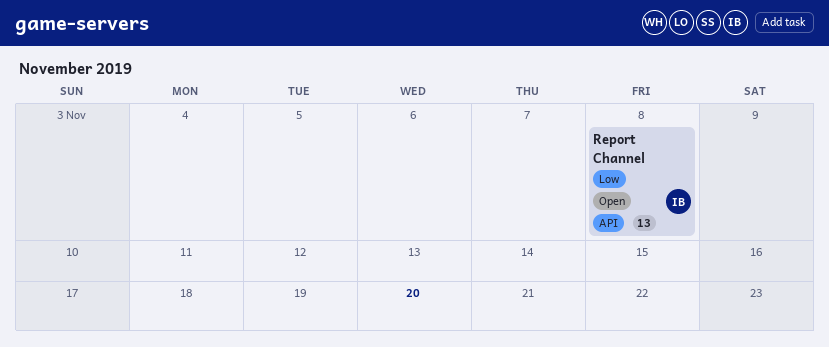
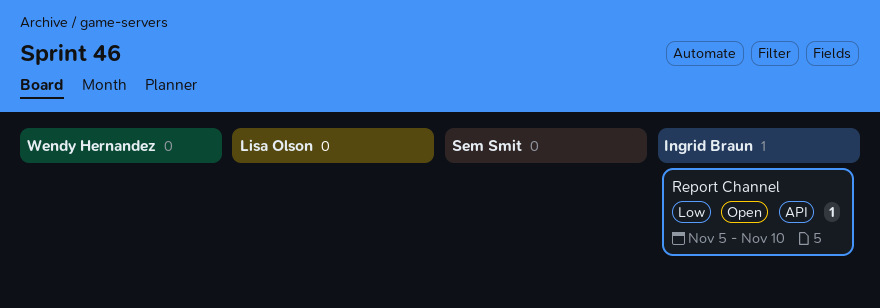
Report Channel, estimate: 13 -> 1
Report Channel, due: Nov 8 -> Nov 10

